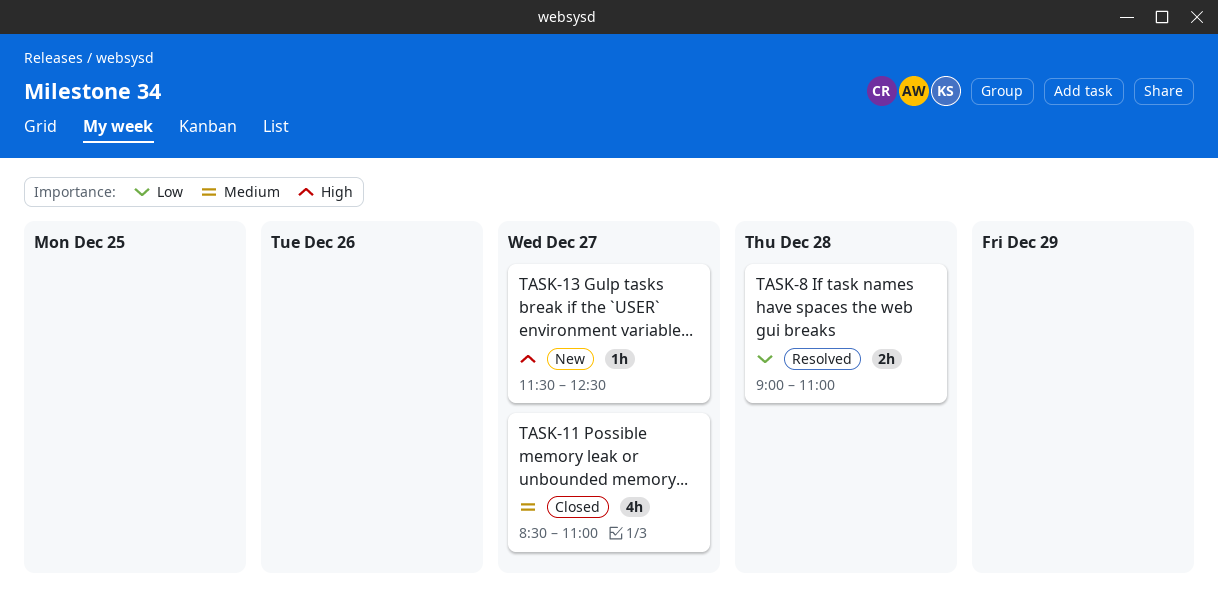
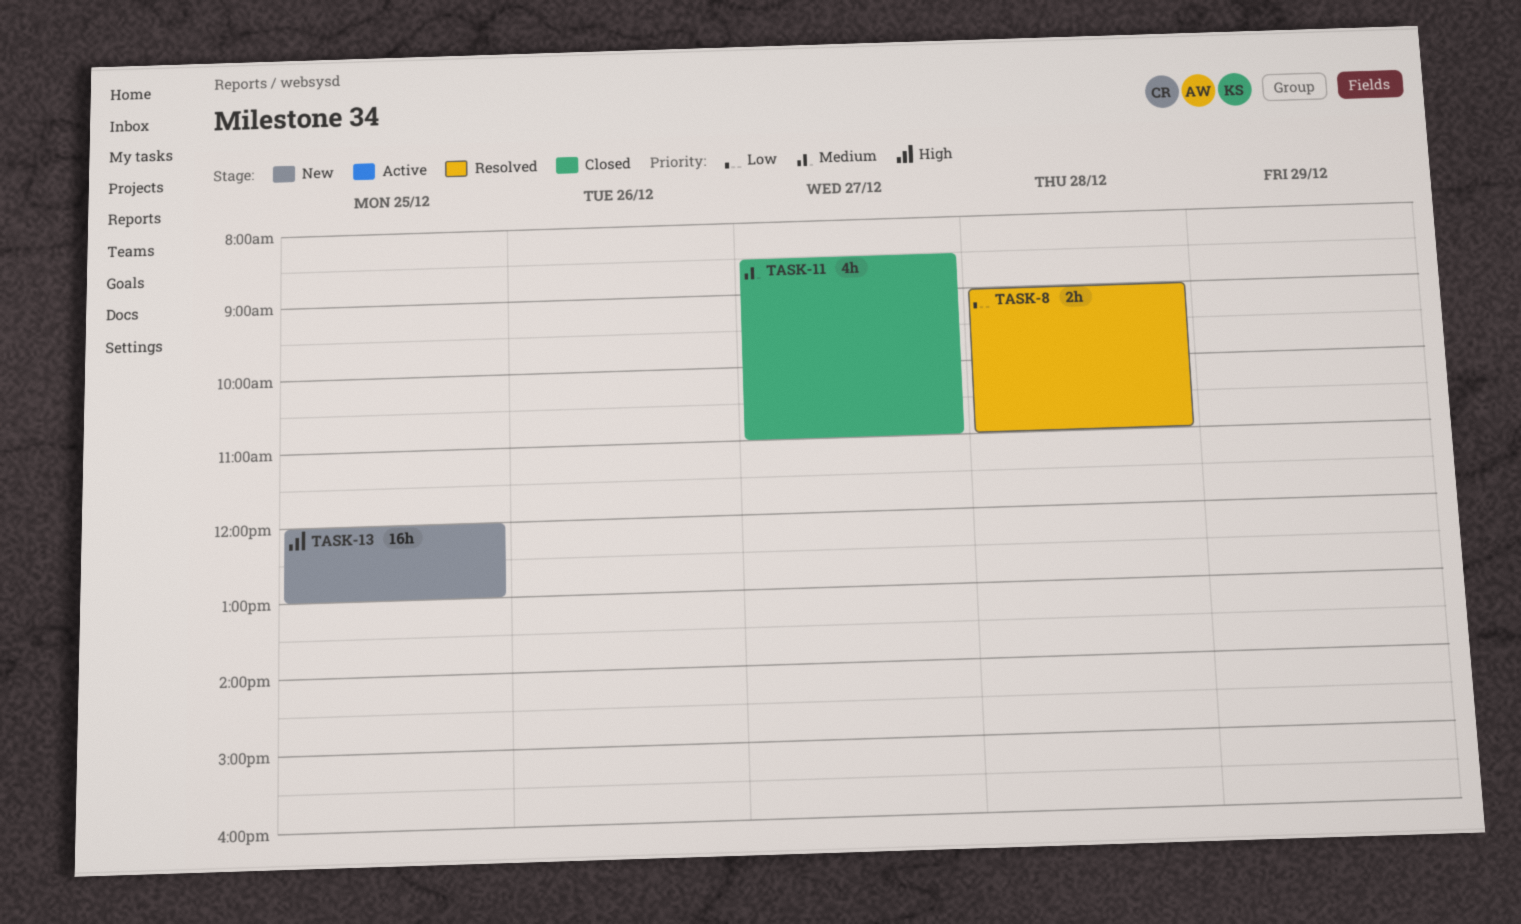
TASK-13, estimate: 1h -> 16h
TASK-13, day: Dec 27 -> Dec 25
TASK-13, begins: 11:30 -> 12:00
TASK-13, ends: 12:30 -> 13:00

